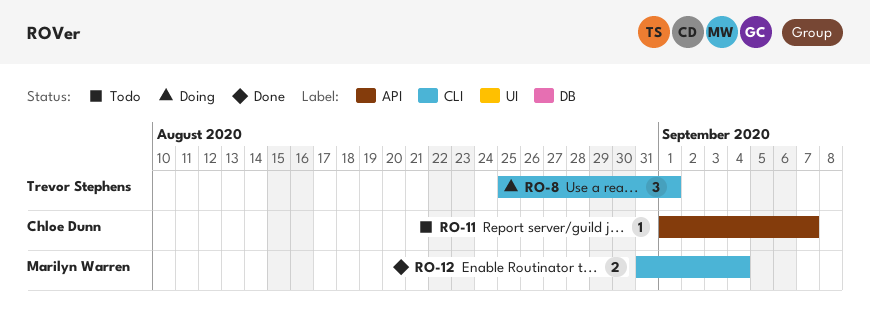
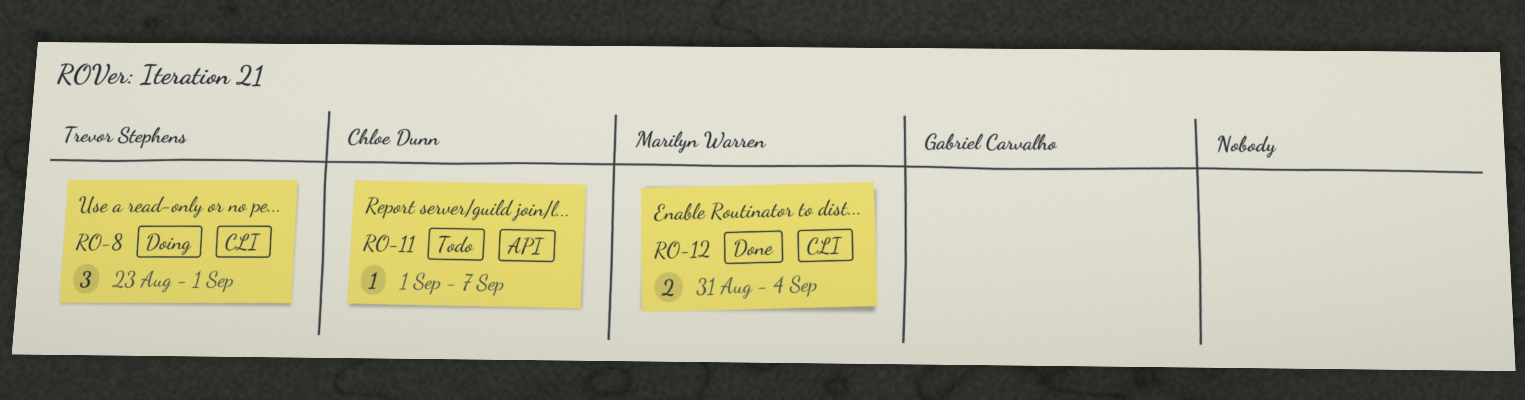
RO-8, start: Aug 25 -> Aug 23

